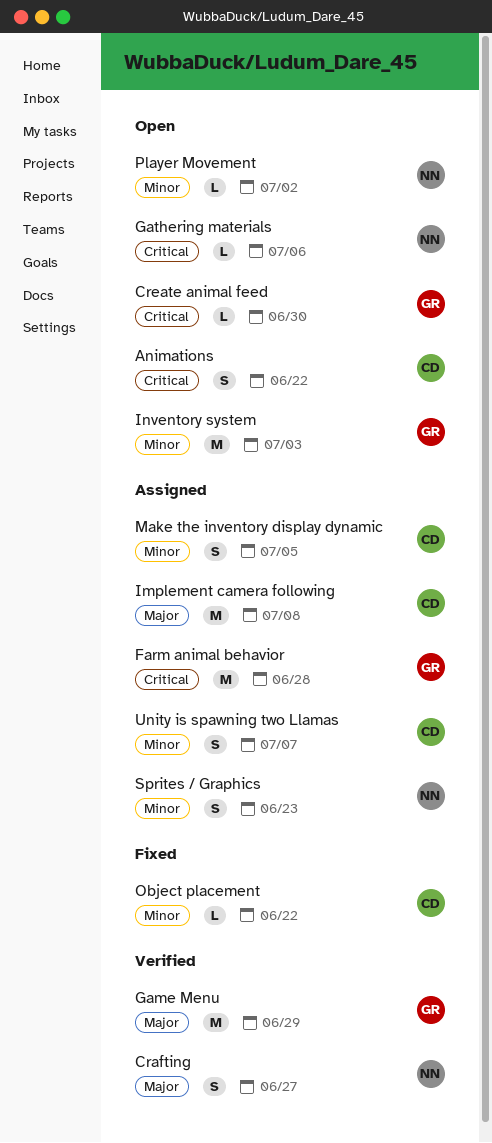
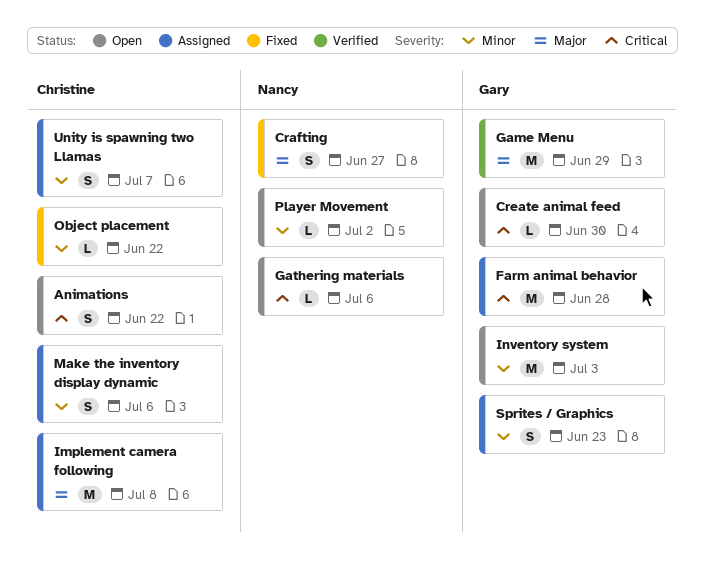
Crafting, status: Verified -> Fixed
Make the inventory display dynamic, due: Jul 5 -> Jul 6
Sprites / Graphics, owner: Nancy -> Gary

